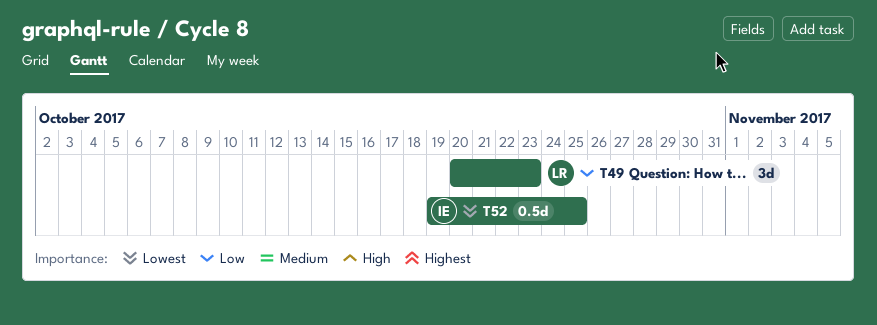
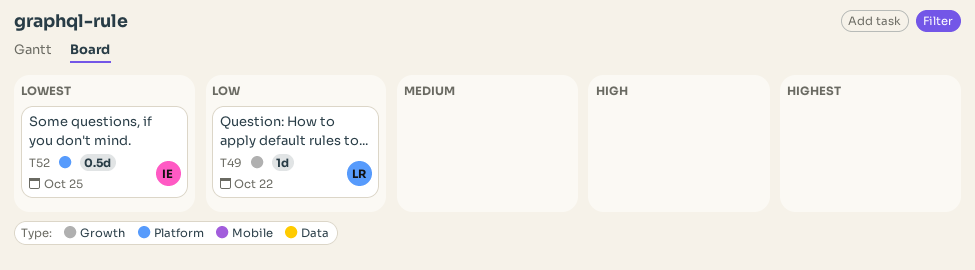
T49, estimate: 3d -> 1d
T49, due: Oct 23 -> Oct 22

